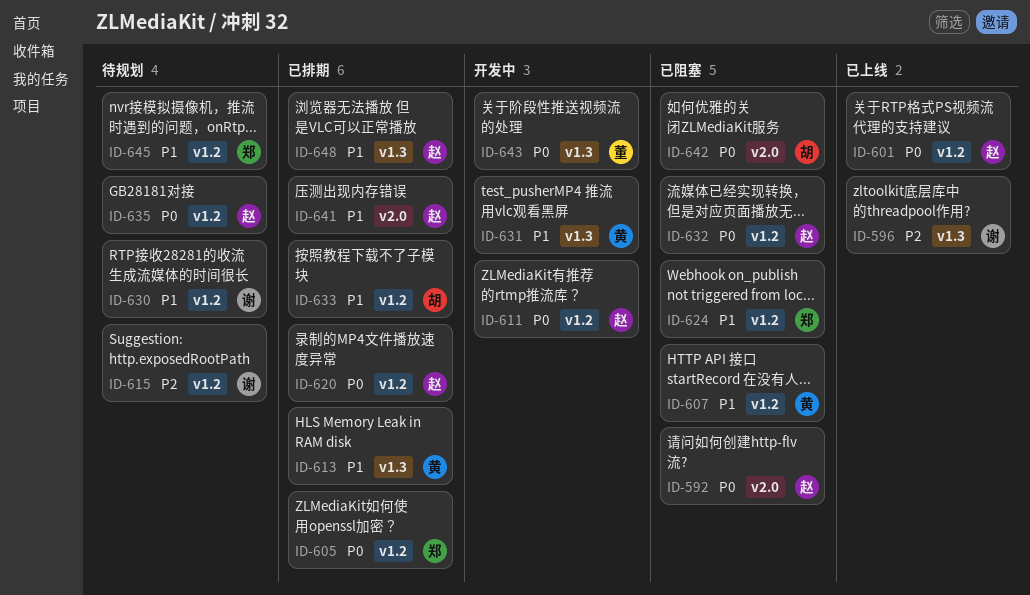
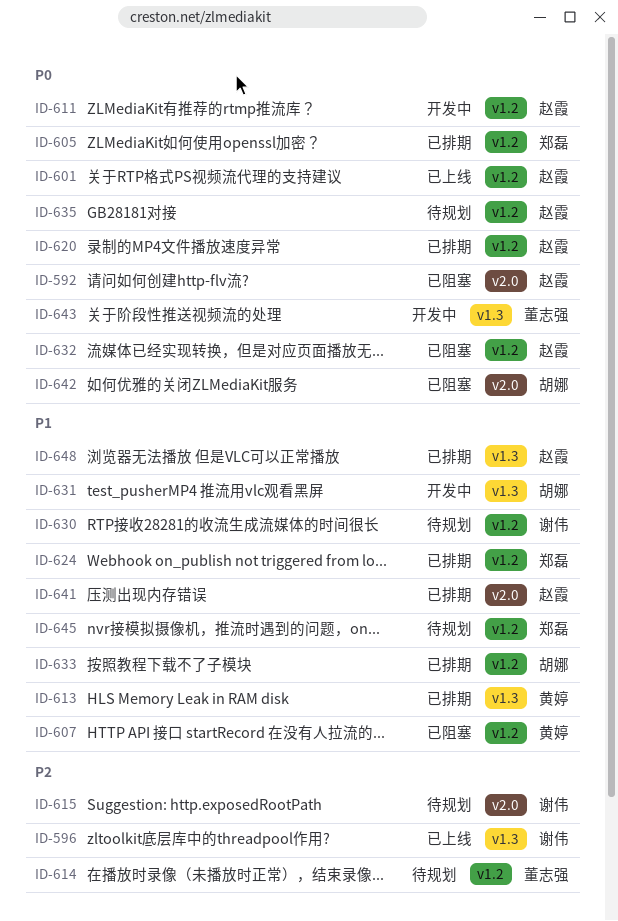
ID-614: none -> present
ID-615, label: v1.2 -> v2.0
ID-624, status: 已阻塞 -> 已排期
ID-631, owner: 黄婷 -> 胡娜

